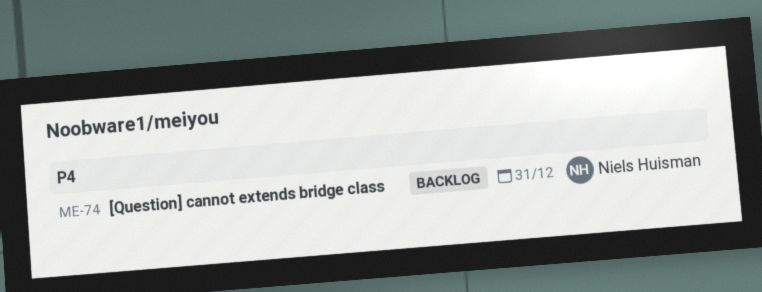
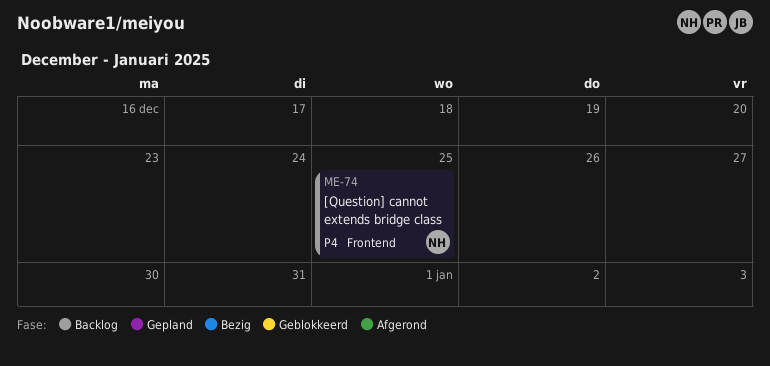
ME-74, due: Dec 31 -> Dec 25

